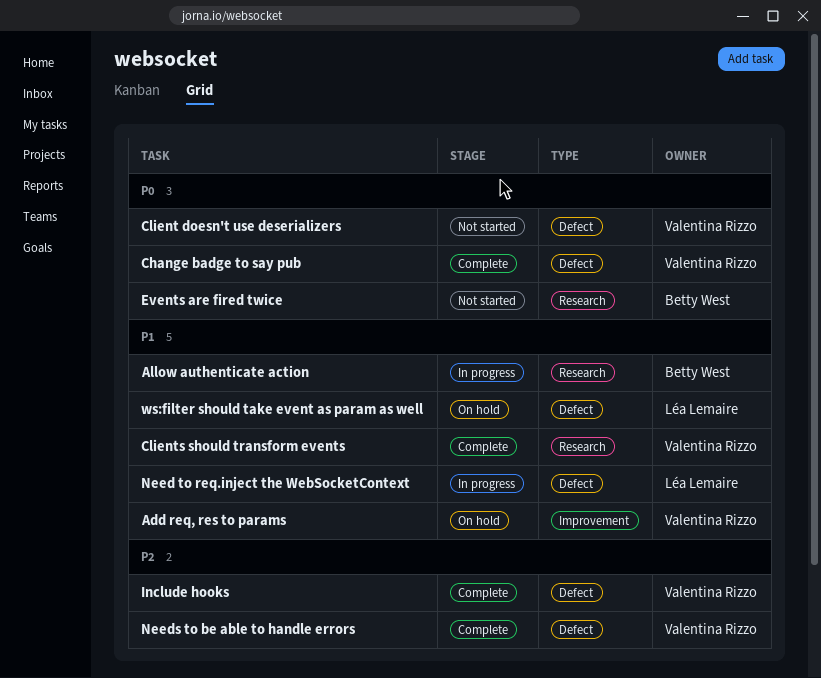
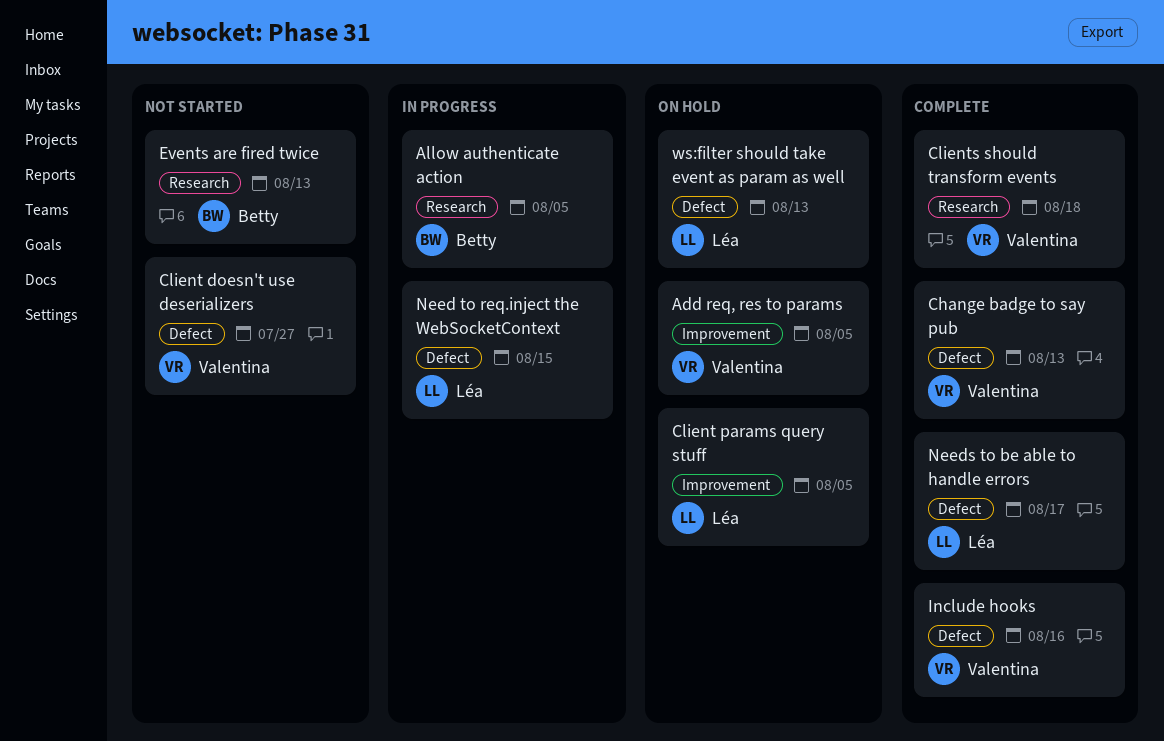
Client params query stuff: none -> present
Needs to be able to handle errors, owner: Valentina Rizzo -> Léa Lemaire

